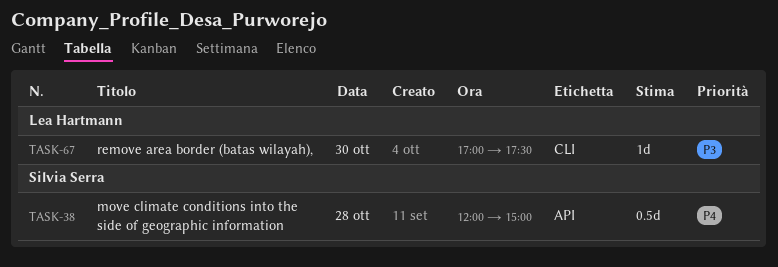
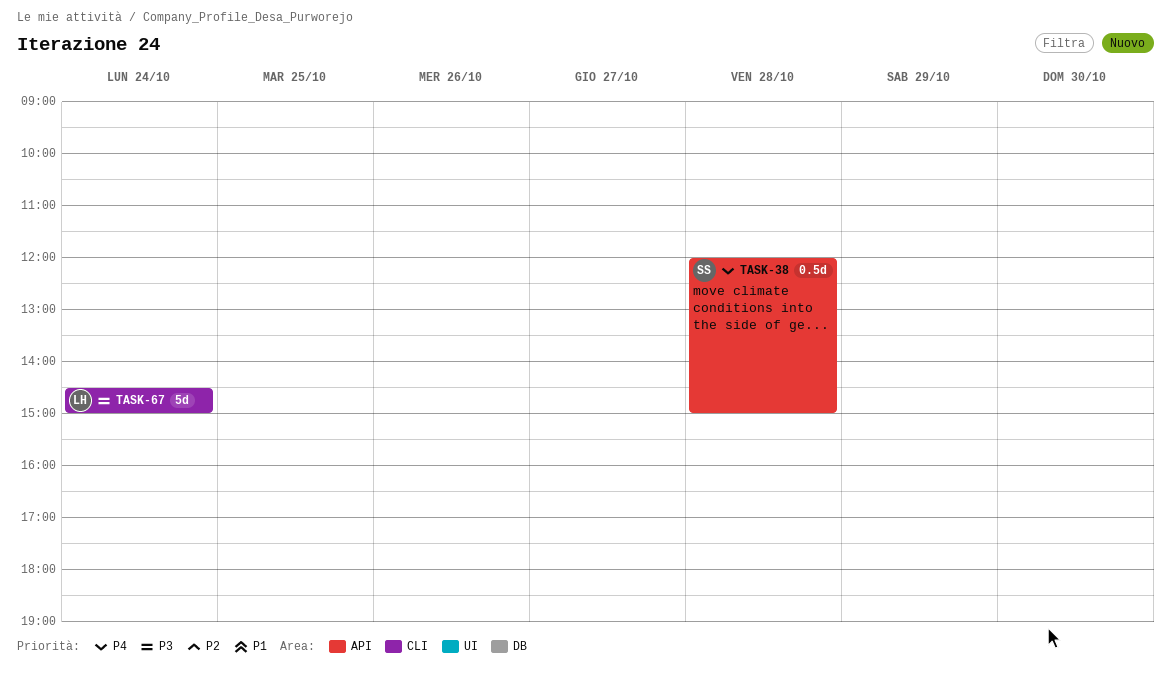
TASK-67, estimate: 1d -> 5d
TASK-67, day: Oct 30 -> Oct 24
TASK-67, begins: 17:00 -> 14:30
TASK-67, ends: 17:30 -> 15:00

